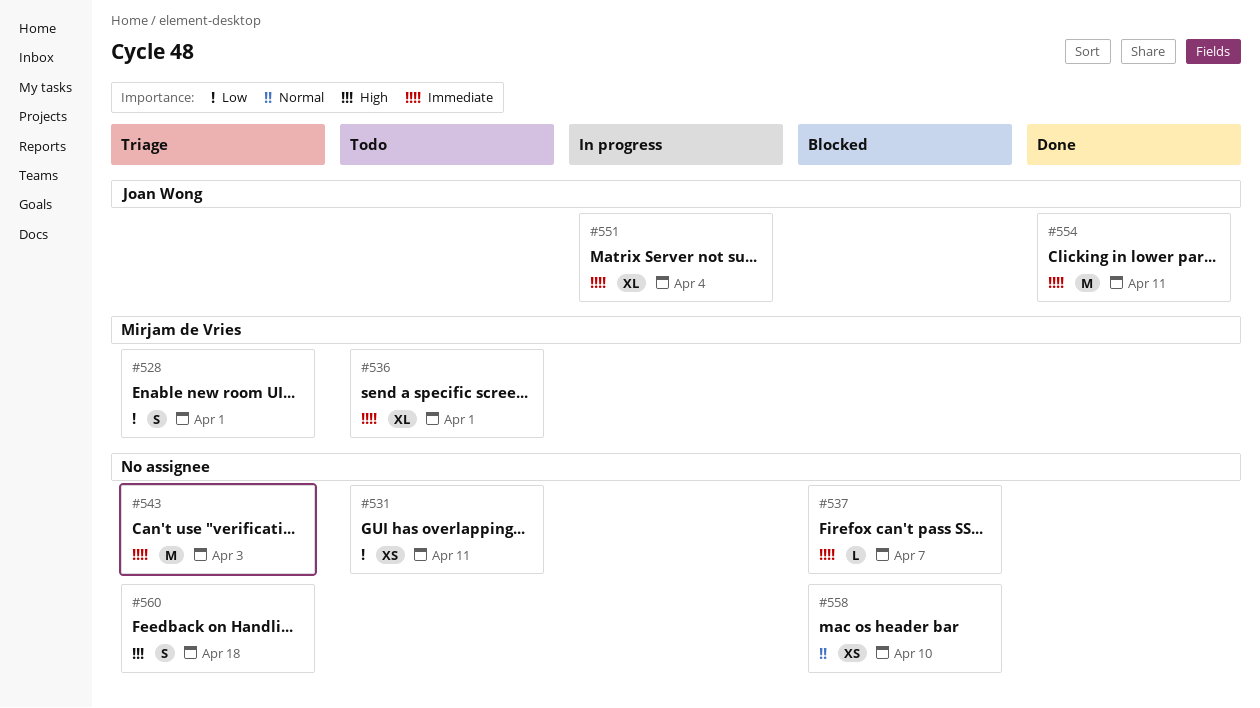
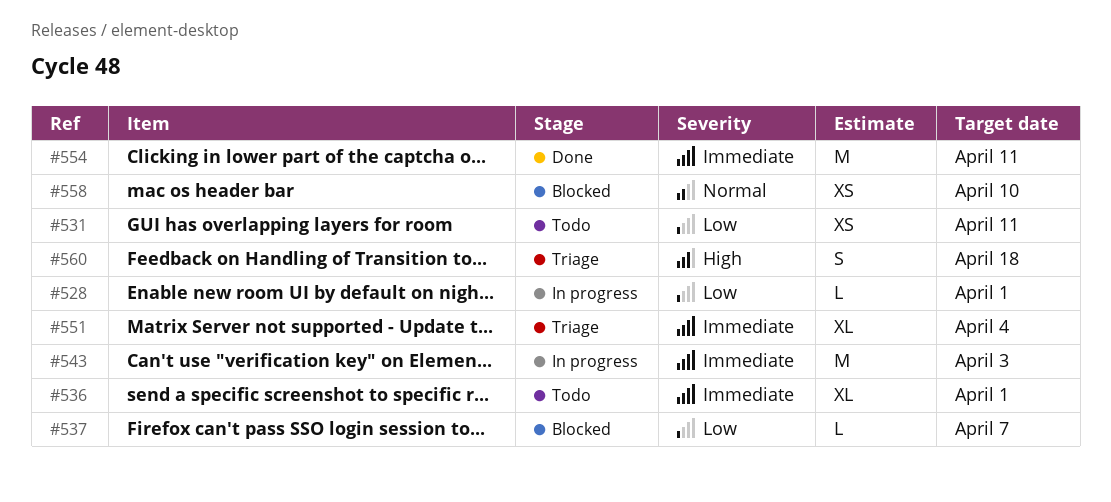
#528, status: Triage -> In progress
#528, estimate: S -> L
#537, priority: Immediate -> Low
#543, status: Triage -> In progress
#551, status: In progress -> Triage

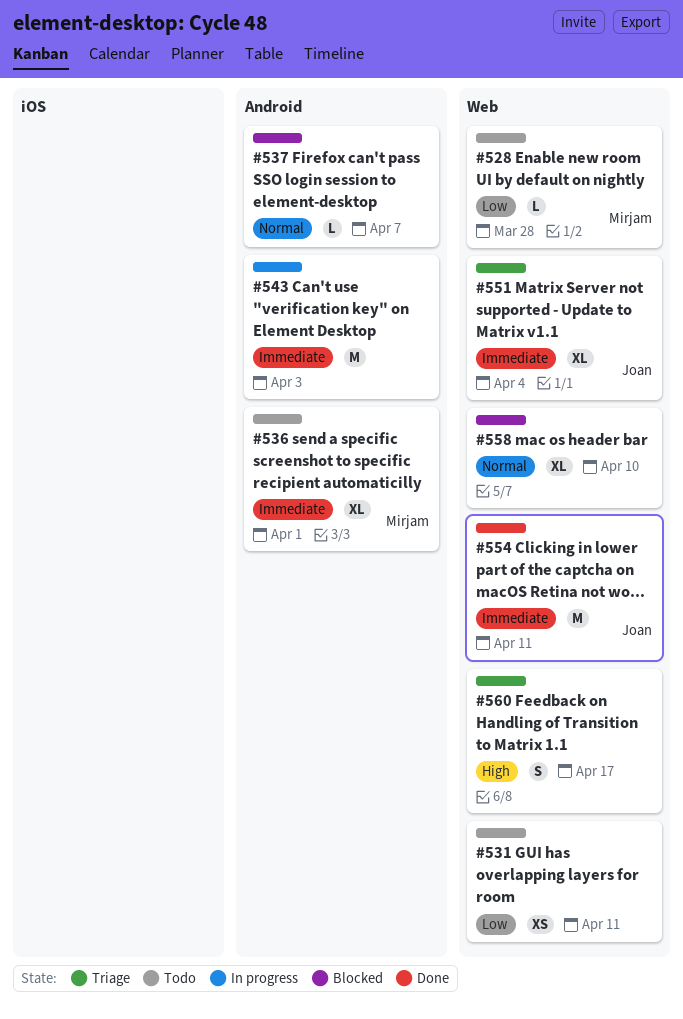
#528, status: In progress -> Todo
#528, due: Apr 1 -> Mar 28
#537, priority: Low -> Normal
#558, estimate: XS -> XL
#560, due: Apr 18 -> Apr 17

